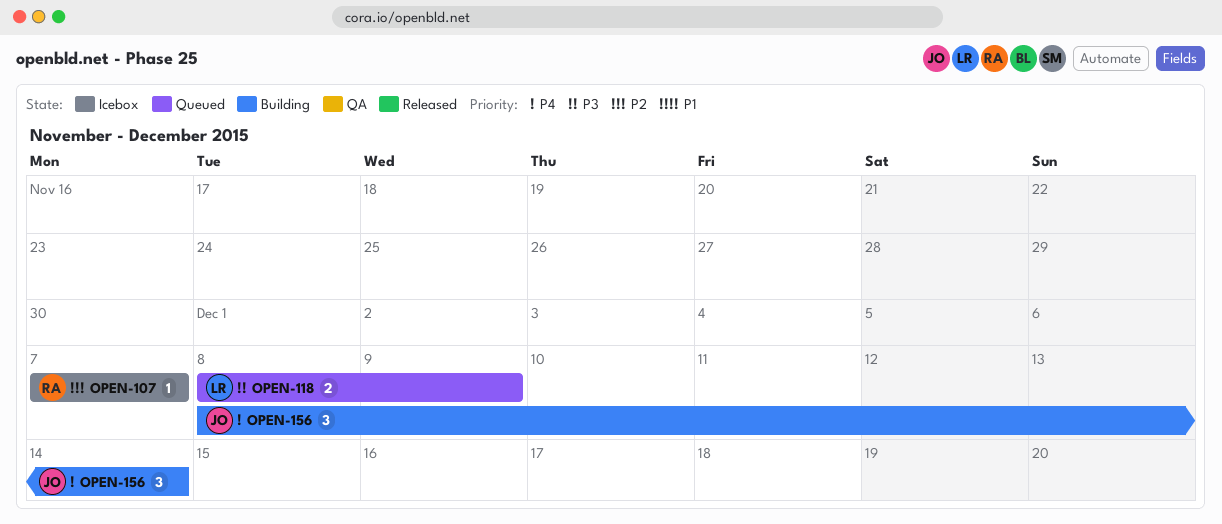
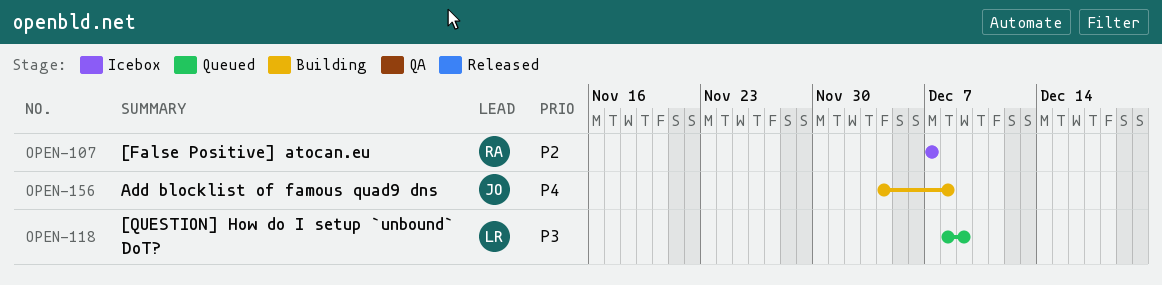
OPEN-156, start: Dec 8 -> Dec 4
OPEN-156, due: Dec 14 -> Dec 8

